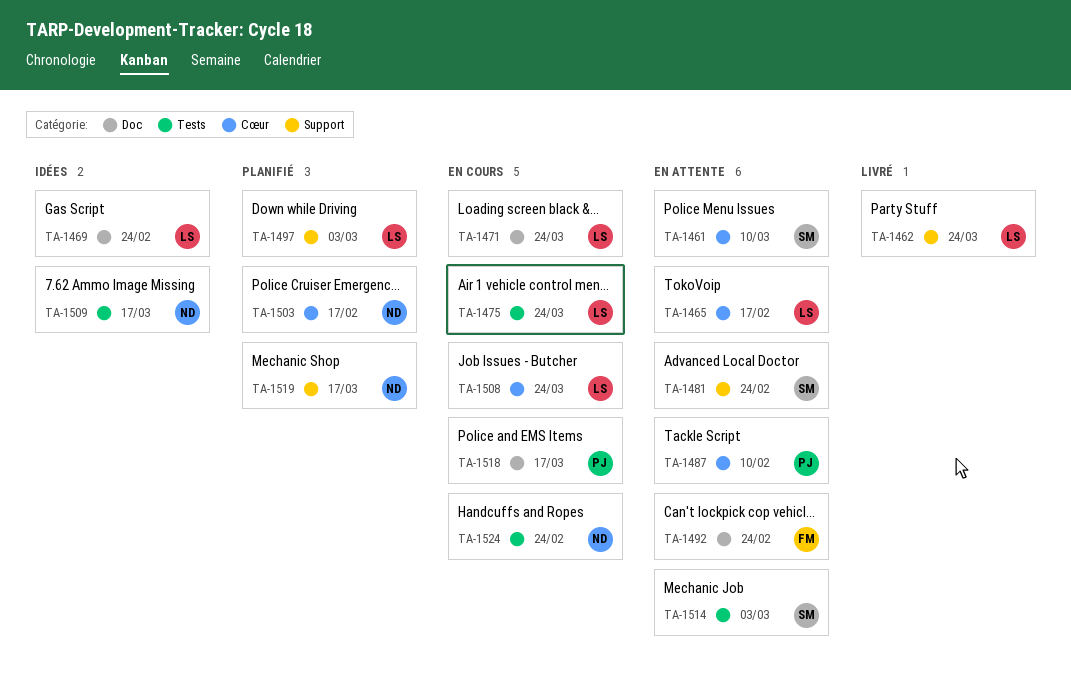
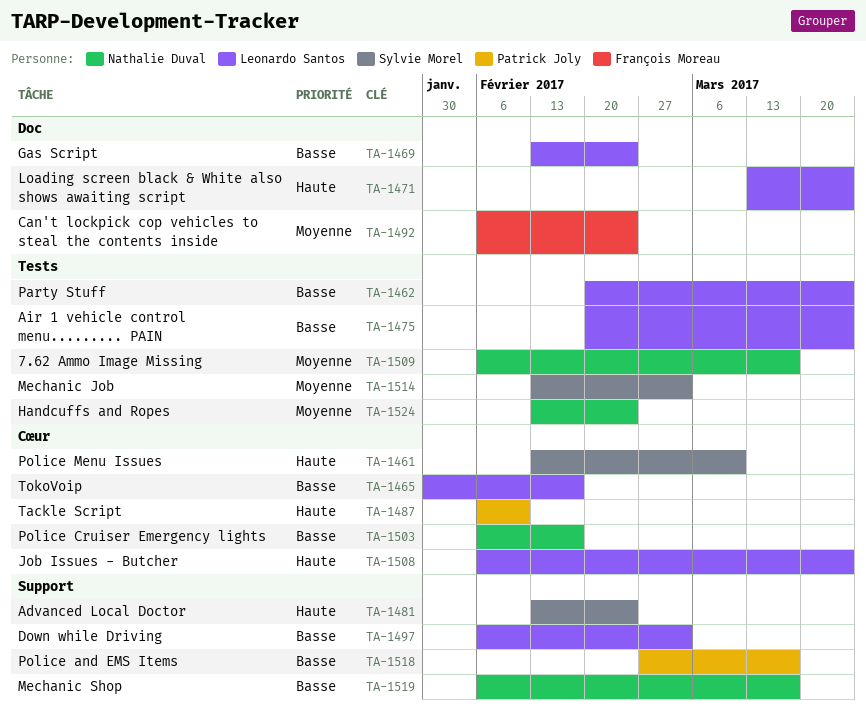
TA-1462, label: Support -> Tests
TA-1518, label: Doc -> Support

